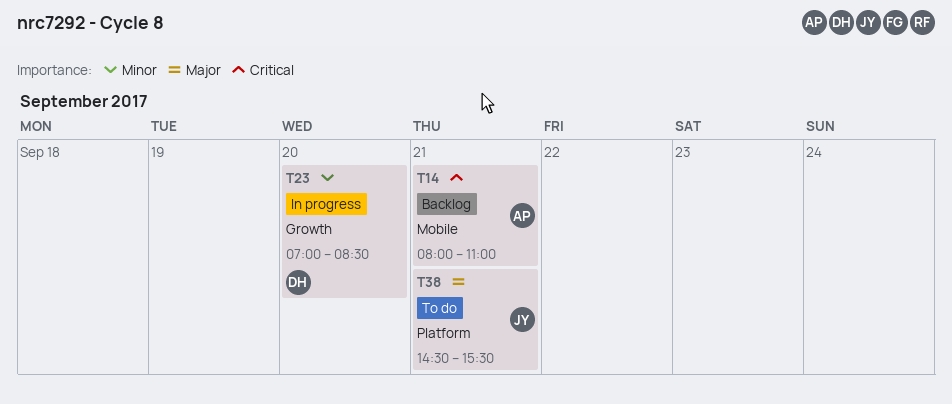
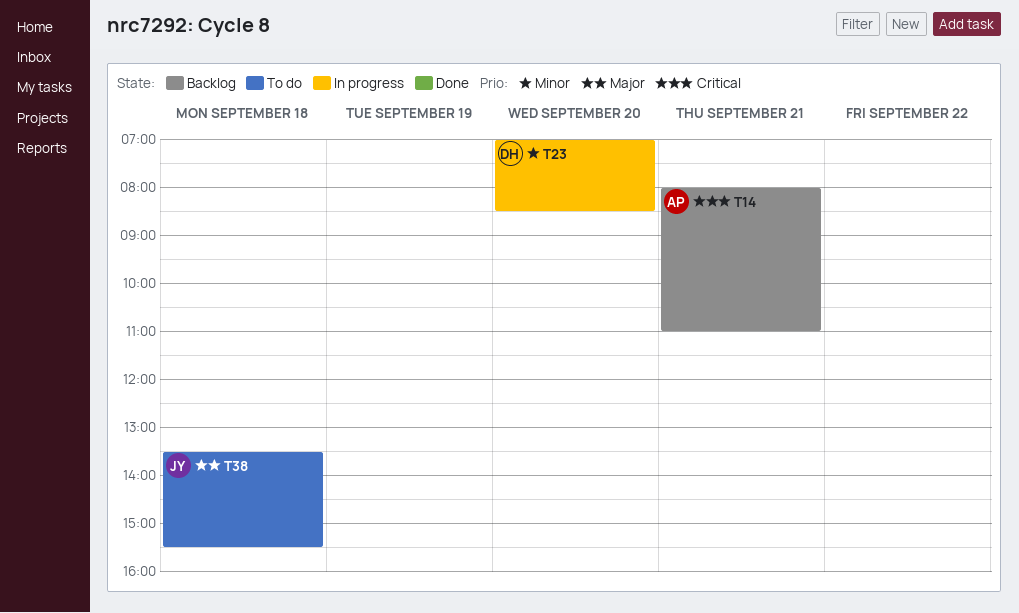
T38, day: Sep 21 -> Sep 18
T38, begins: 14:30 -> 13:30

